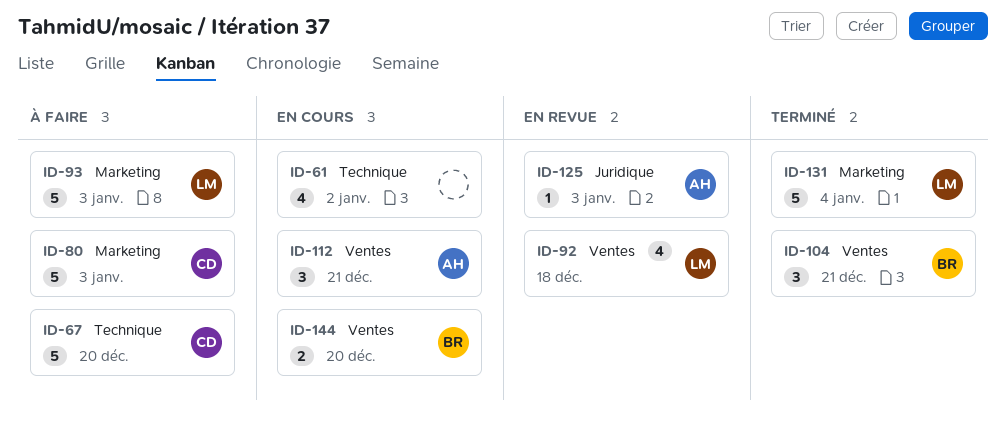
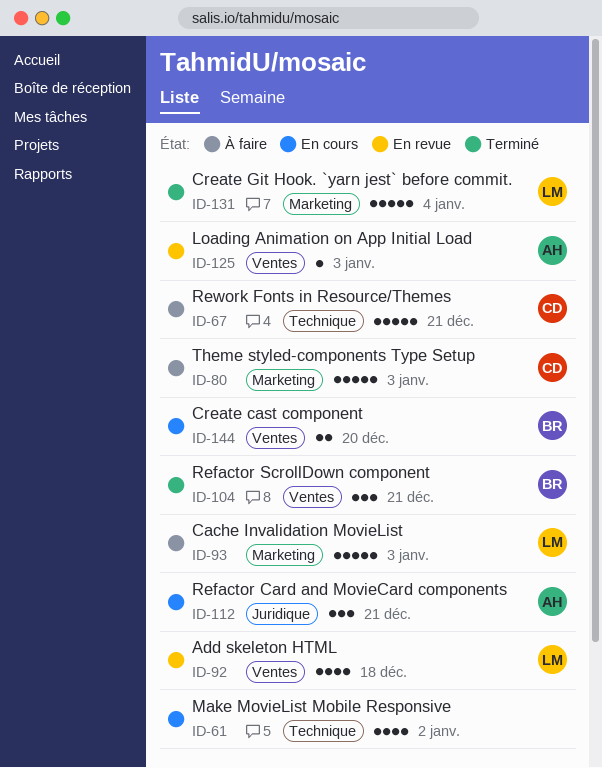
ID-67, due: Dec 20 -> Dec 21
ID-112, label: Ventes -> Juridique
ID-125, label: Juridique -> Ventes

